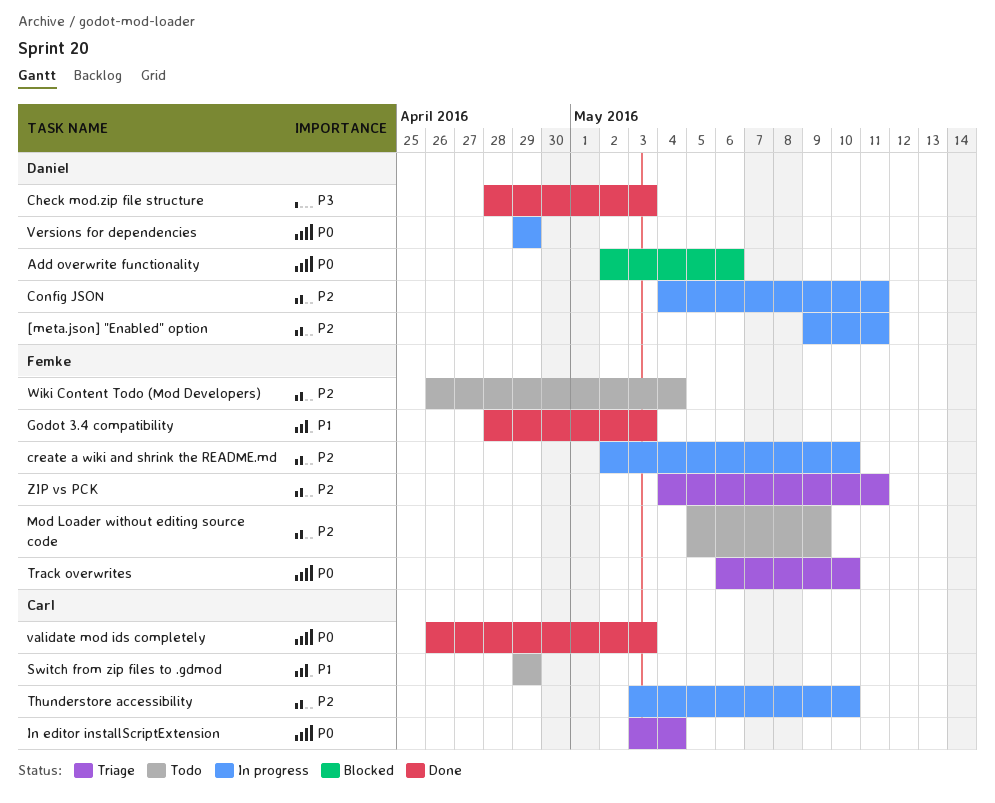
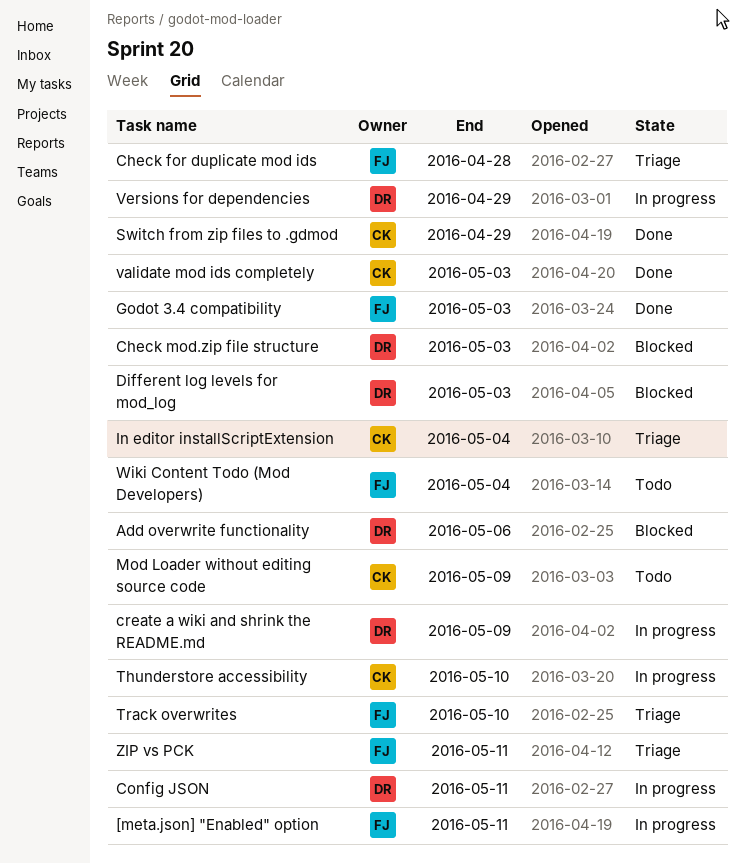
[meta.json] "Enabled" option, owner: Daniel -> Femke
Check for duplicate mod ids: none -> present
Check mod.zip file structure, status: Done -> Blocked
create a wiki and shrink the README.md, owner: Femke -> Daniel
create a wiki and shrink the README.md, due: May 10 -> May 9
Different log levels for mod_log: none -> present
Mod Loader without editing source code, owner: Femke -> Carl
Switch from zip files to .gdmod, status: Todo -> Done

